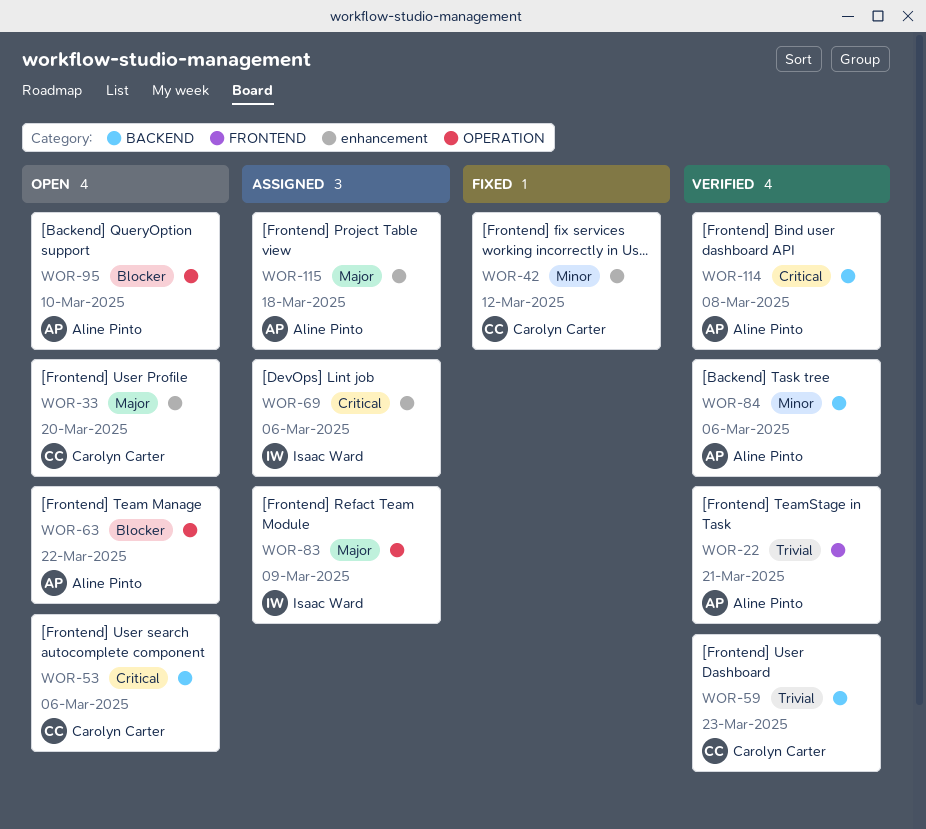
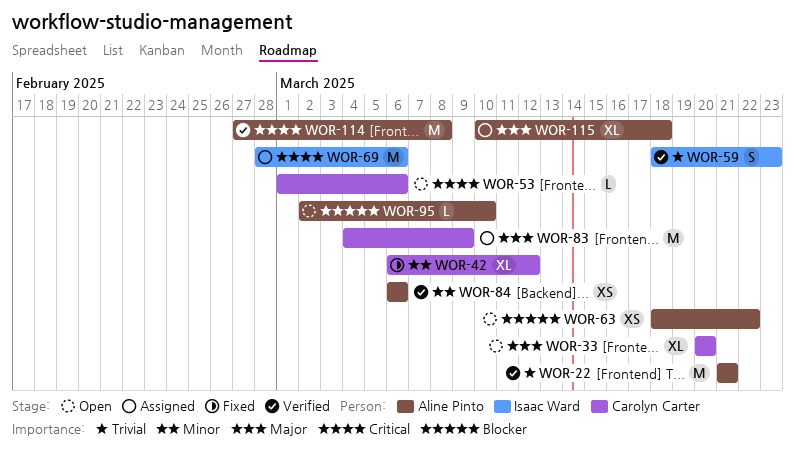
WOR-59, owner: Carolyn Carter -> Isaac Ward
WOR-83, owner: Isaac Ward -> Carolyn Carter

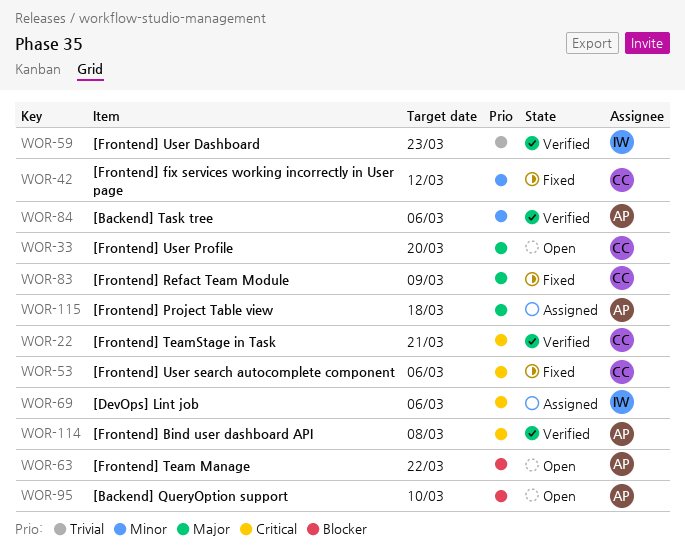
WOR-22, owner: Aline Pinto -> Carolyn Carter
WOR-22, priority: Trivial -> Critical
WOR-53, status: Open -> Fixed
WOR-83, status: Assigned -> Fixed

